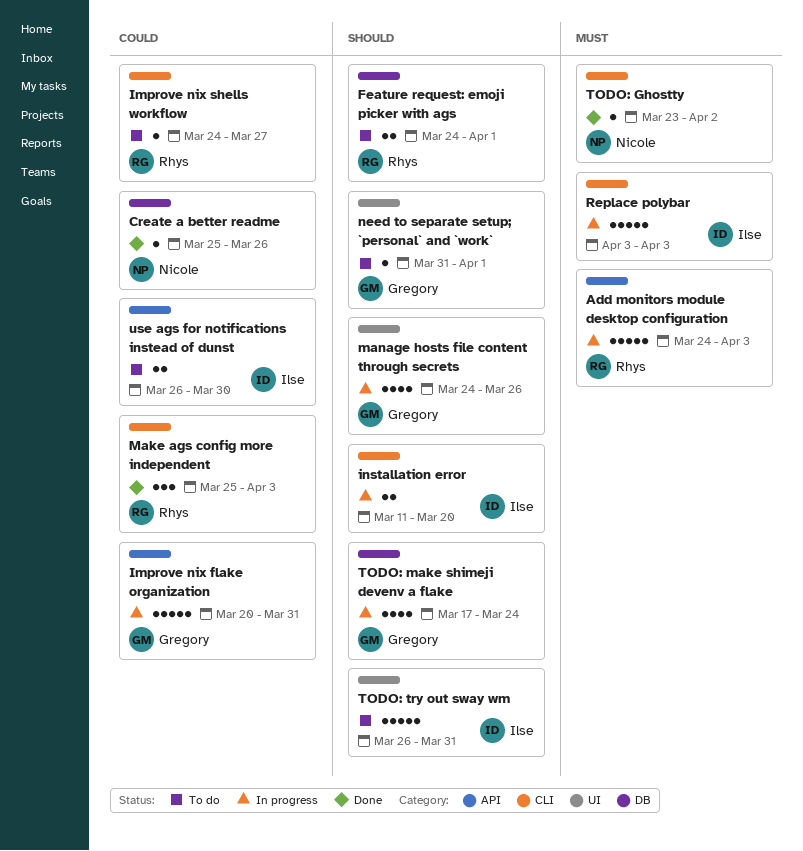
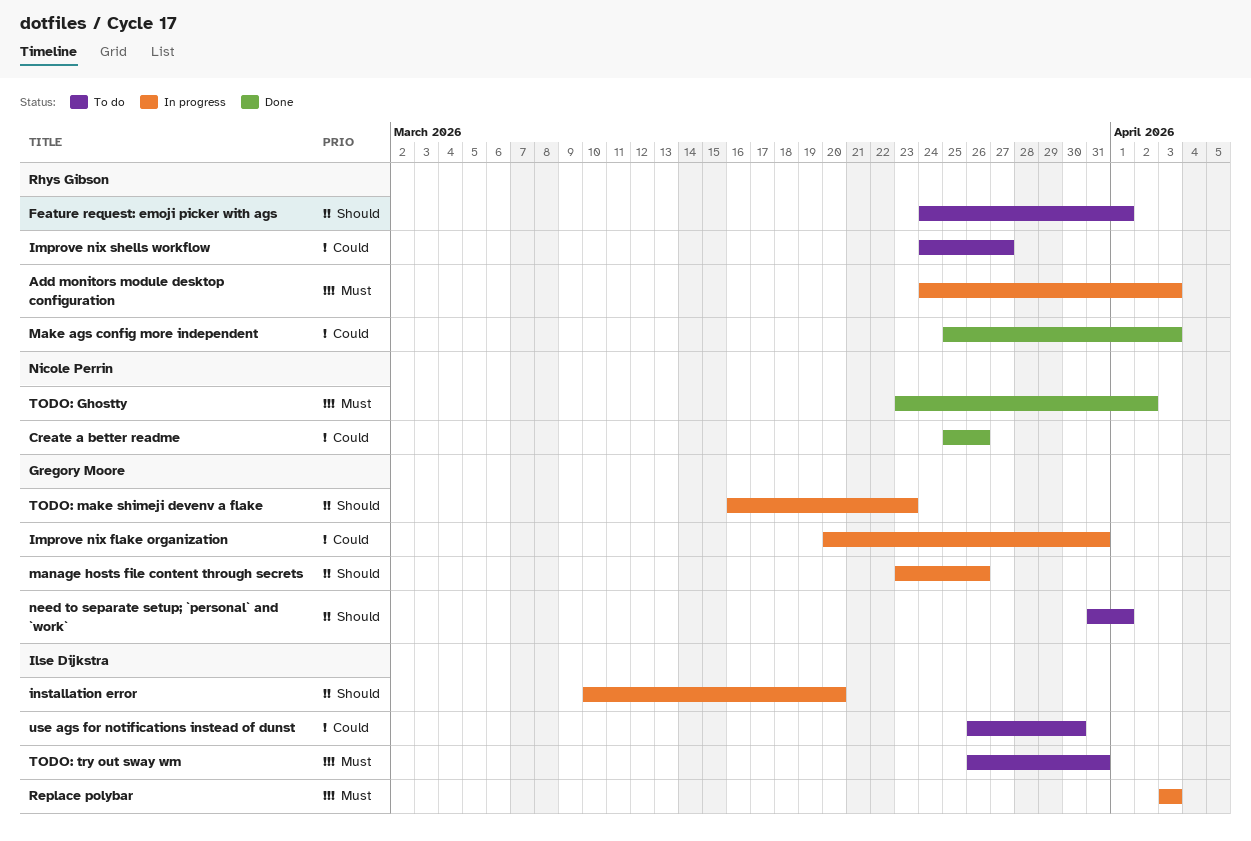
installation error, start: Mar 11 -> Mar 10
manage hosts file content through secrets, start: Mar 24 -> Mar 23
TODO: make shimeji devenv a flake, start: Mar 17 -> Mar 16
TODO: make shimeji devenv a flake, due: Mar 24 -> Mar 23
TODO: try out sway wm, priority: Should -> Must

